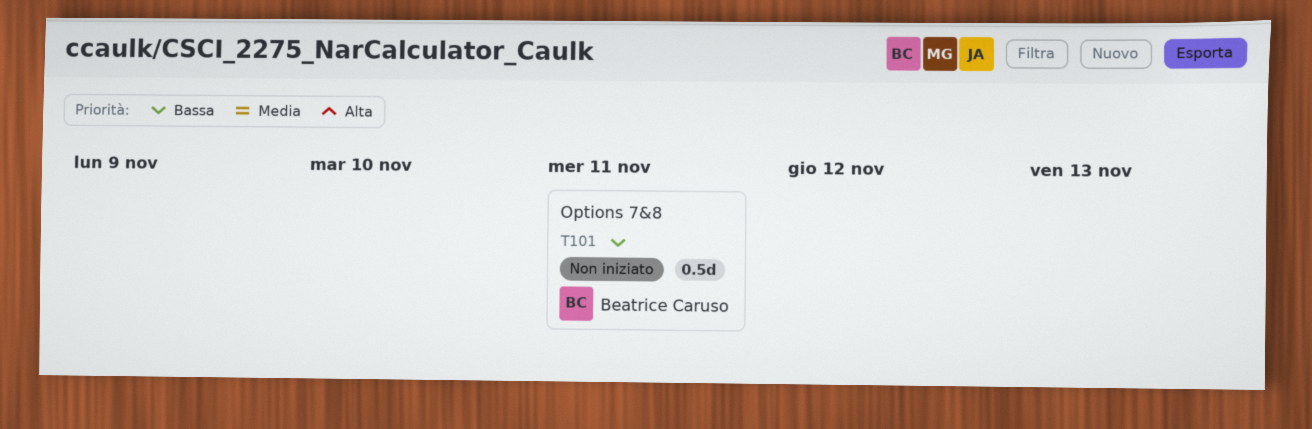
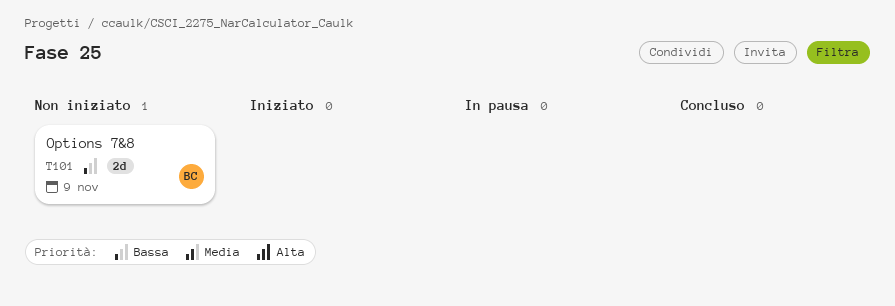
T101, estimate: 0.5d -> 2d
T101, due: Nov 11 -> Nov 9

